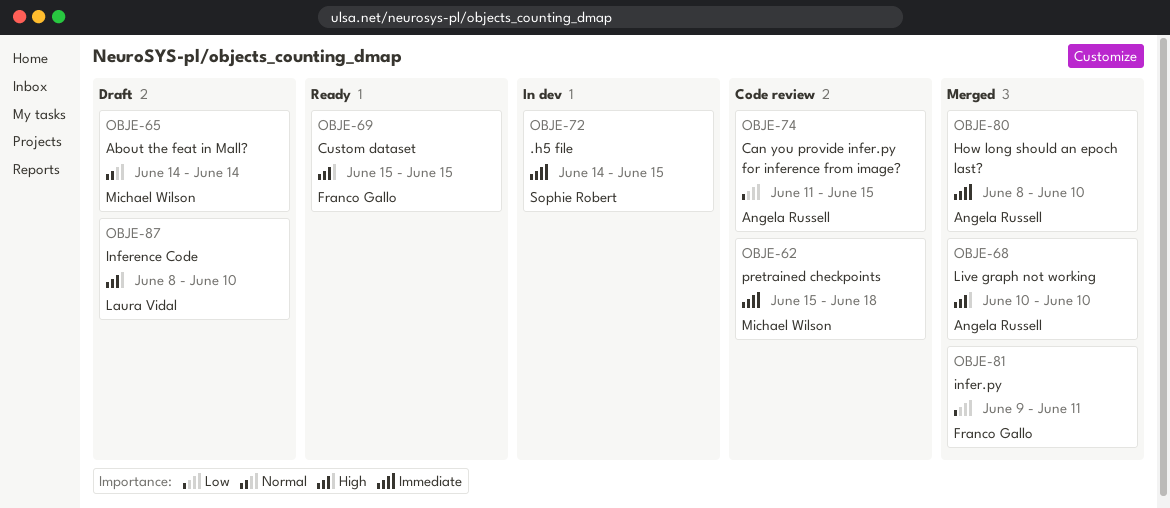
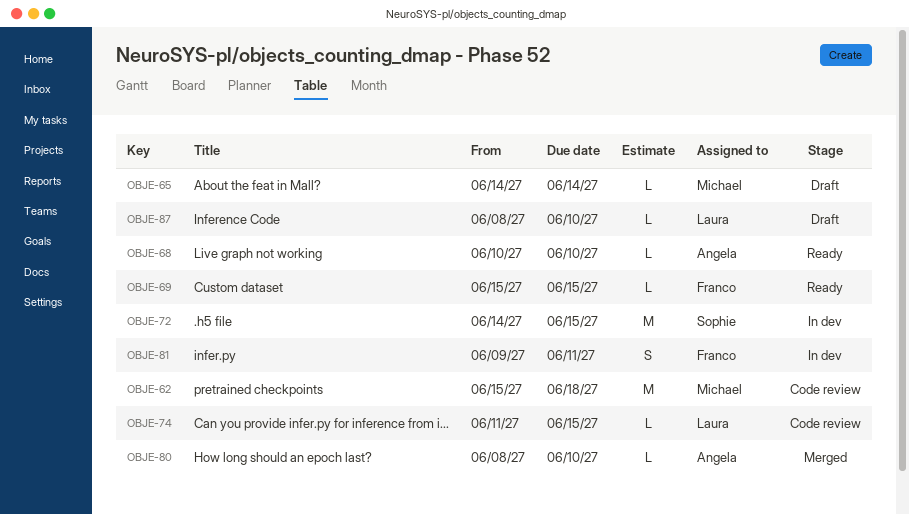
OBJE-68, status: Merged -> Ready
OBJE-74, owner: Angela Russell -> Laura Vidal
OBJE-81, status: Merged -> In dev

